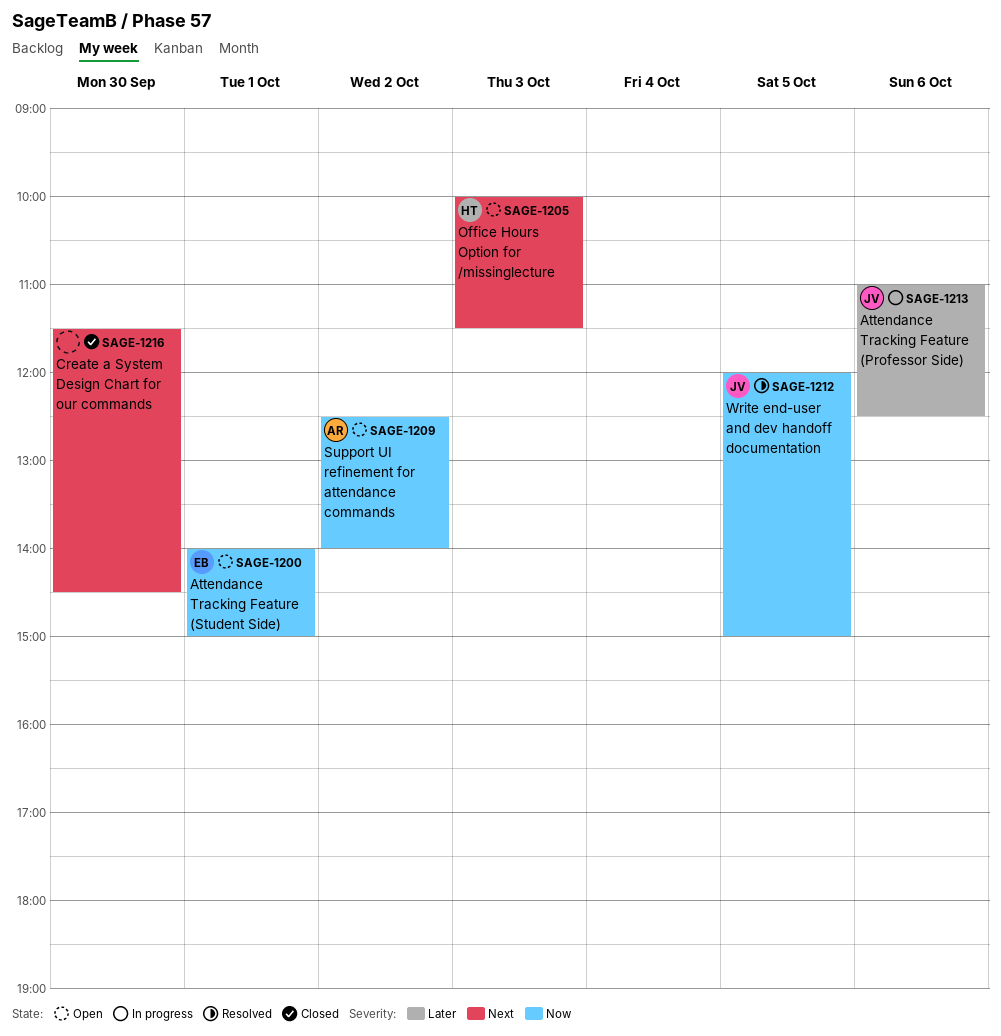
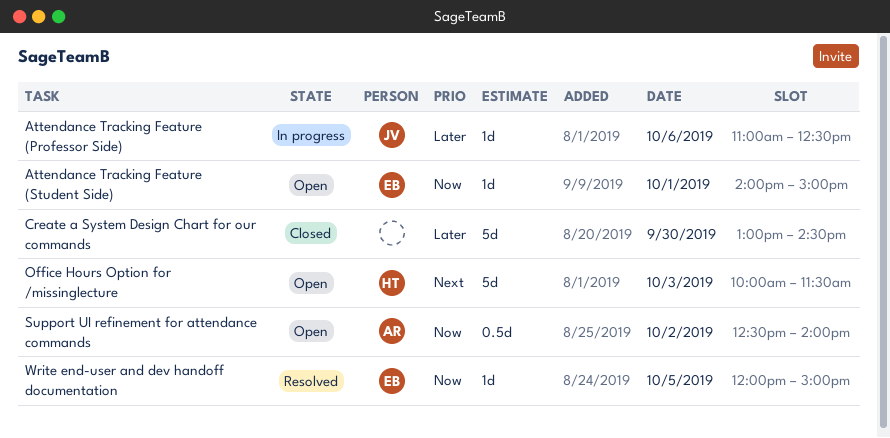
Create a System Design Chart for our commands, priority: Next -> Later
Create a System Design Chart for our commands, begins: 11:30 -> 13:00
Write end-user and dev handoff documentation, owner: JV -> EB

